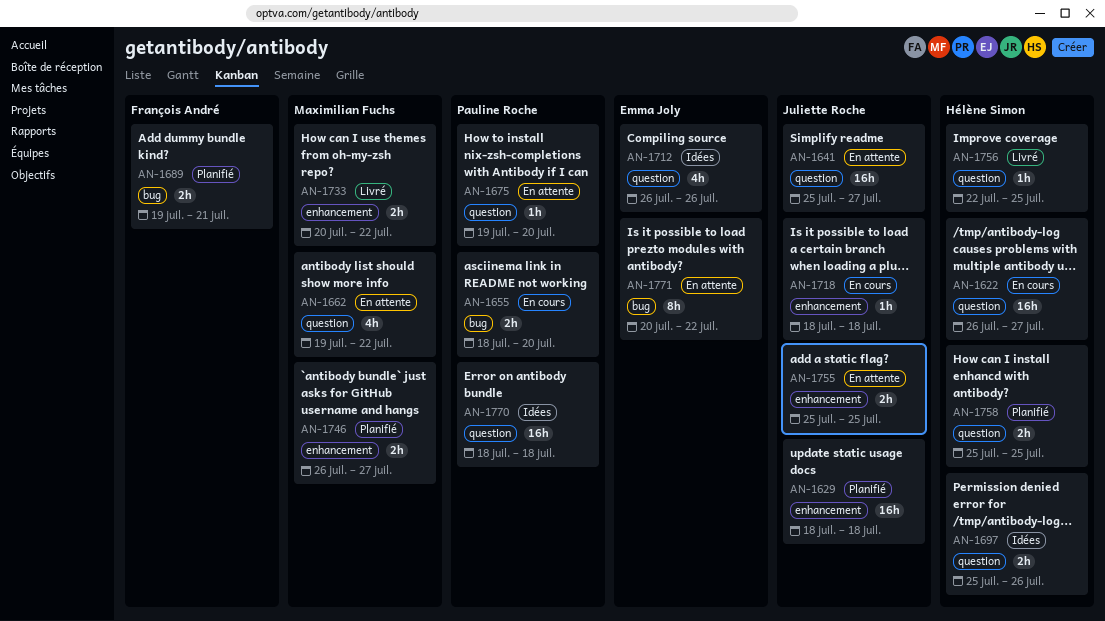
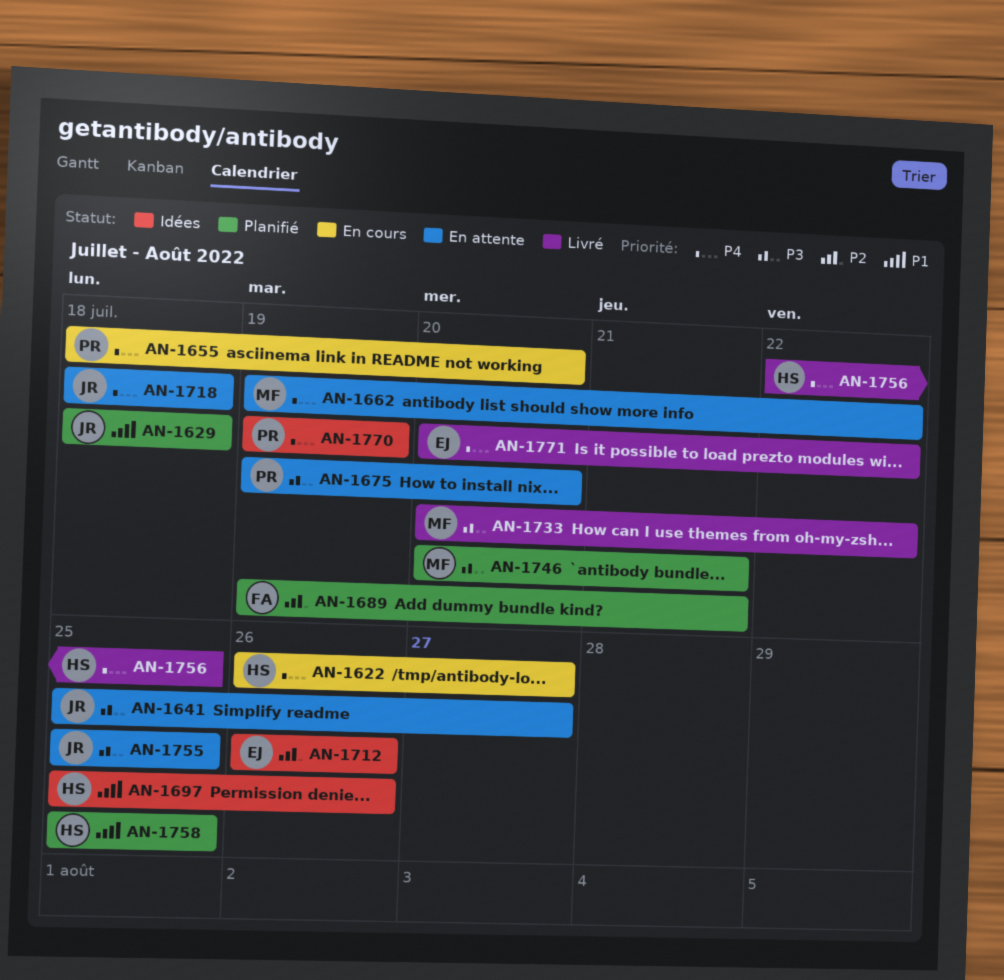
AN-1718, status: En cours -> En attente
AN-1746, start: Jul 26 -> Jul 20
AN-1746, due: Jul 27 -> Jul 21
AN-1770, start: Jul 18 -> Jul 19
AN-1770, due: Jul 18 -> Jul 19
AN-1771, status: En attente -> Livré

